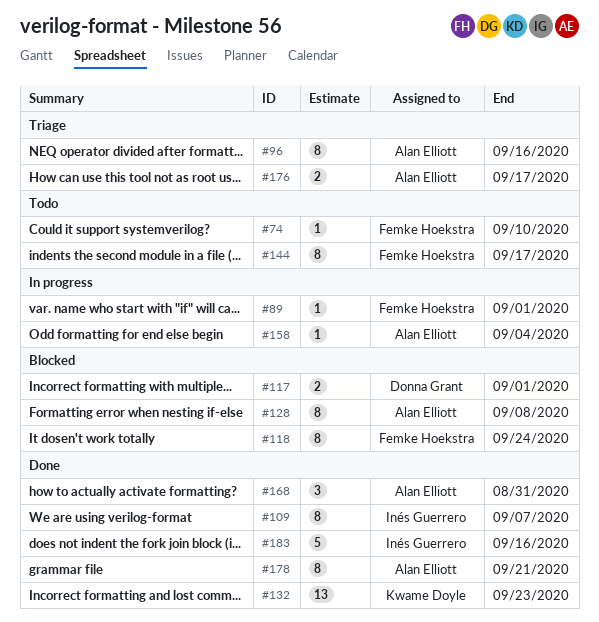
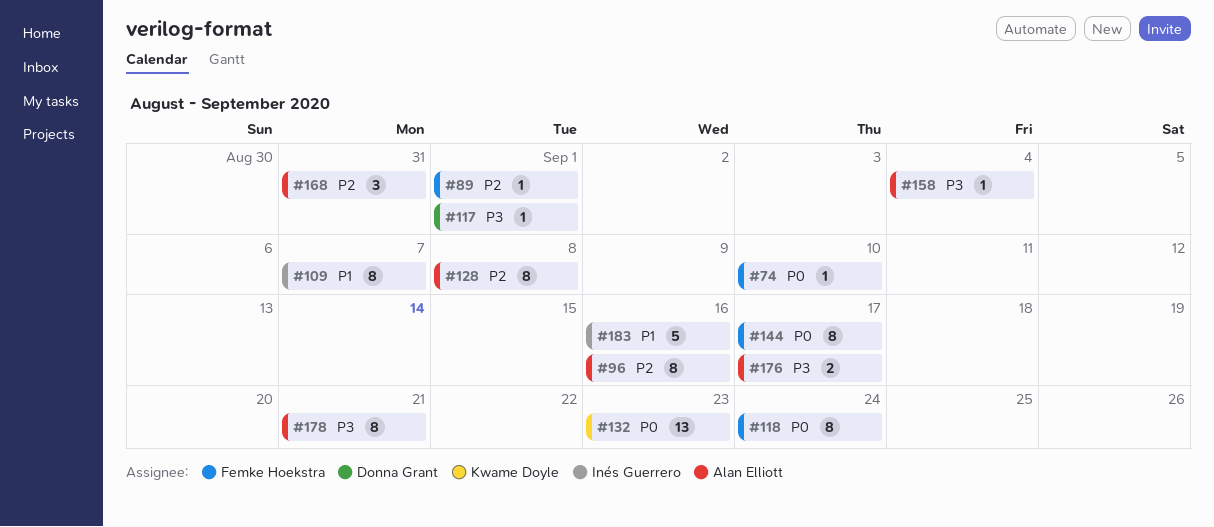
#117, estimate: 2 -> 1

